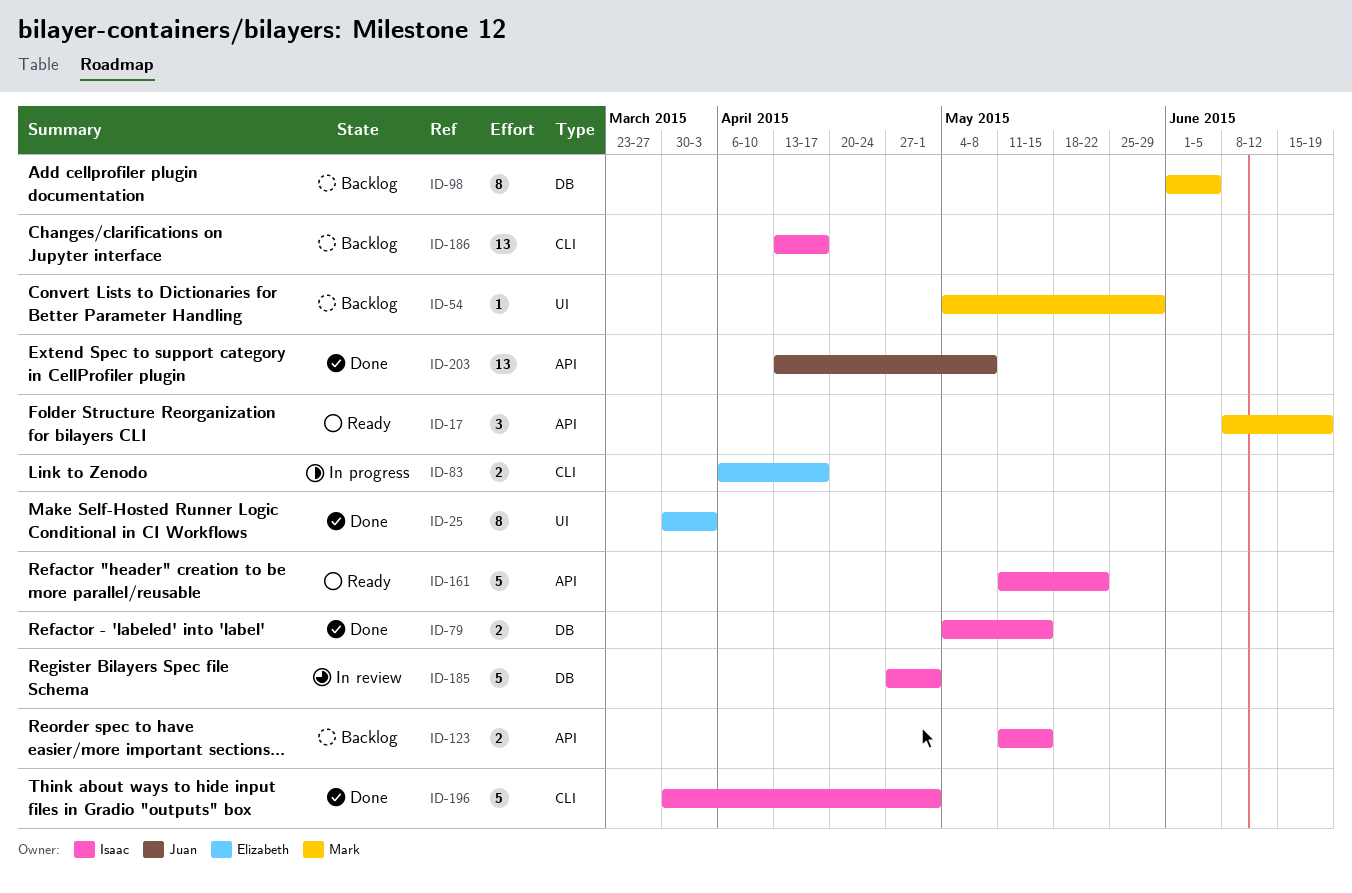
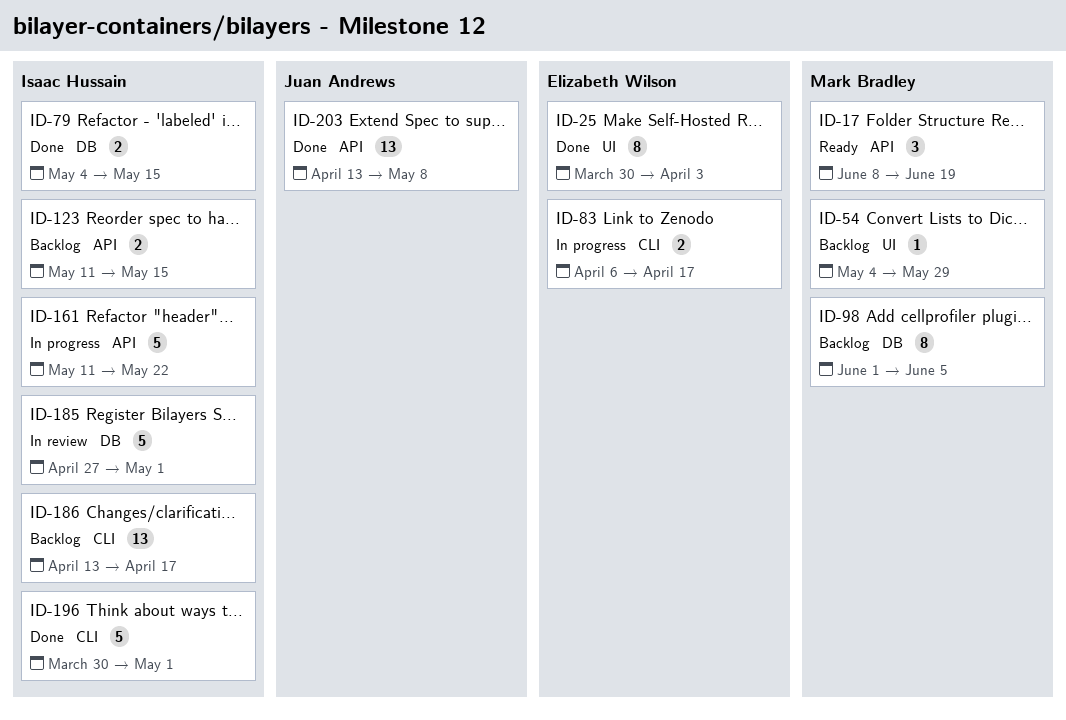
ID-161, status: Ready -> In progress

